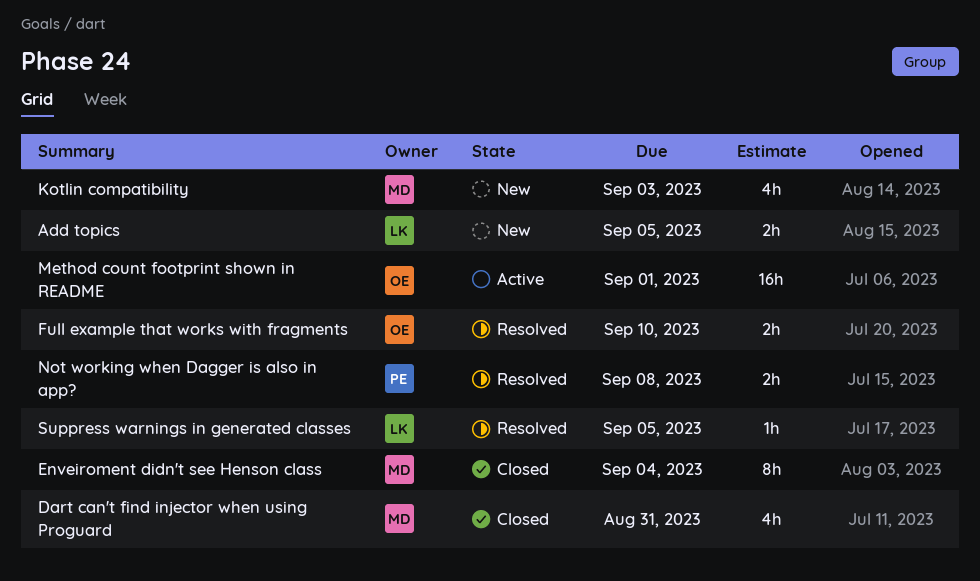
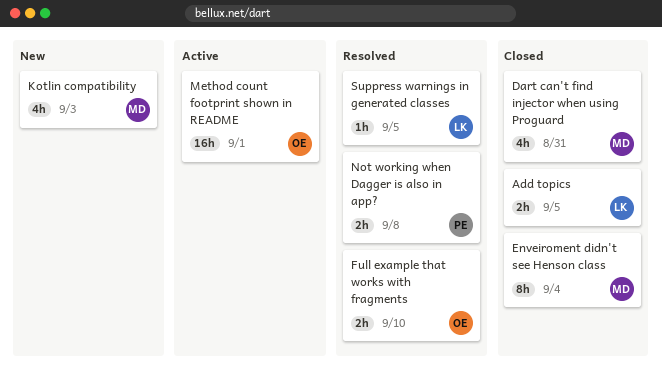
Add topics, status: New -> Closed

